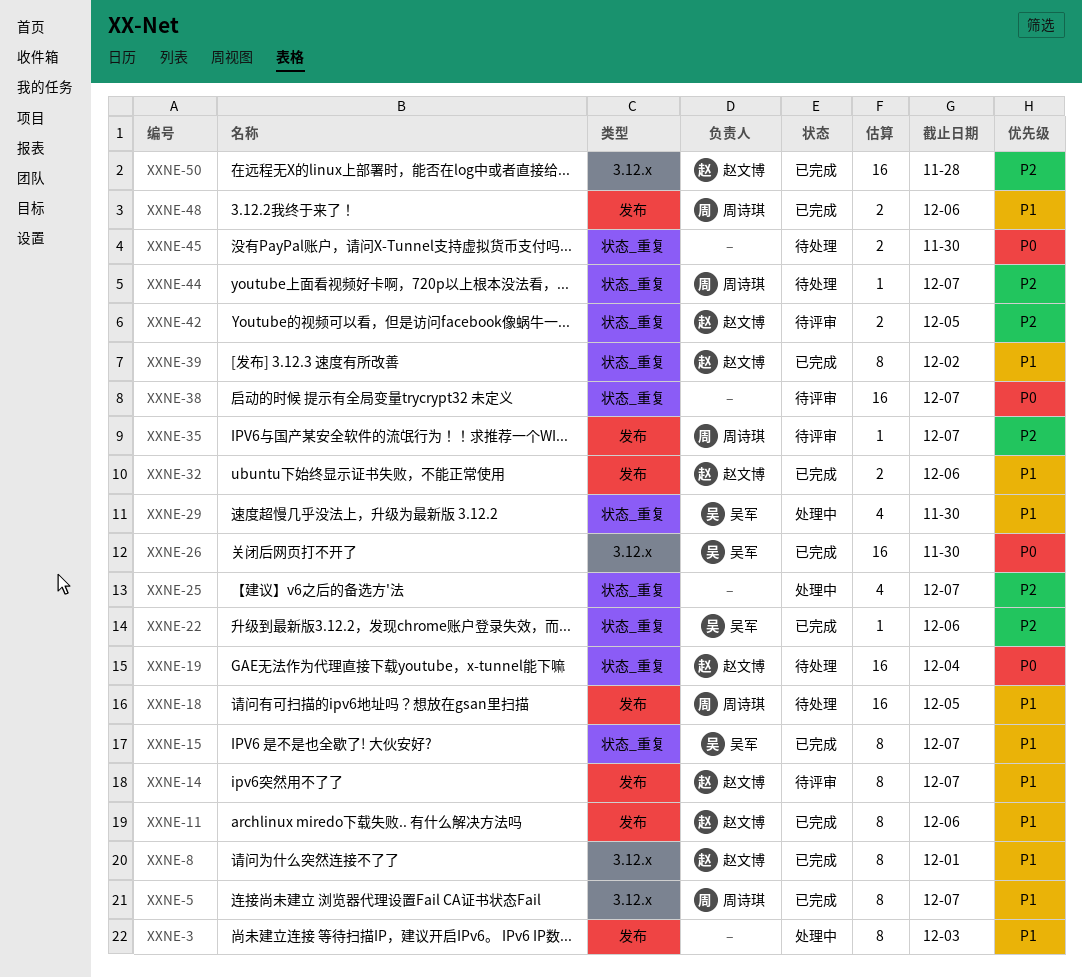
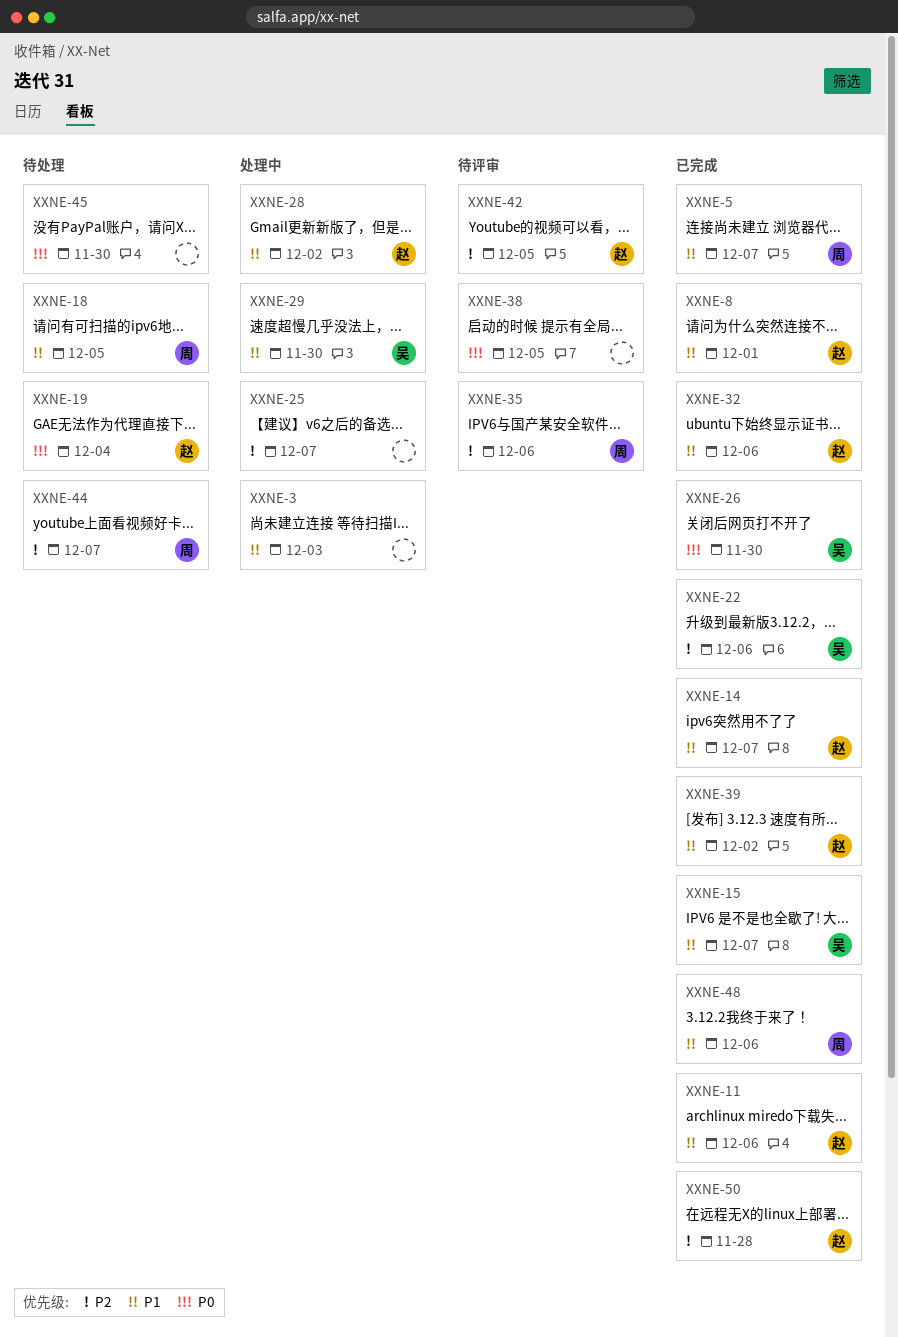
XXNE-14, status: 待评审 -> 已完成
XXNE-28: none -> present
XXNE-35, due: Dec 7 -> Dec 6
XXNE-38, due: Dec 7 -> Dec 5

